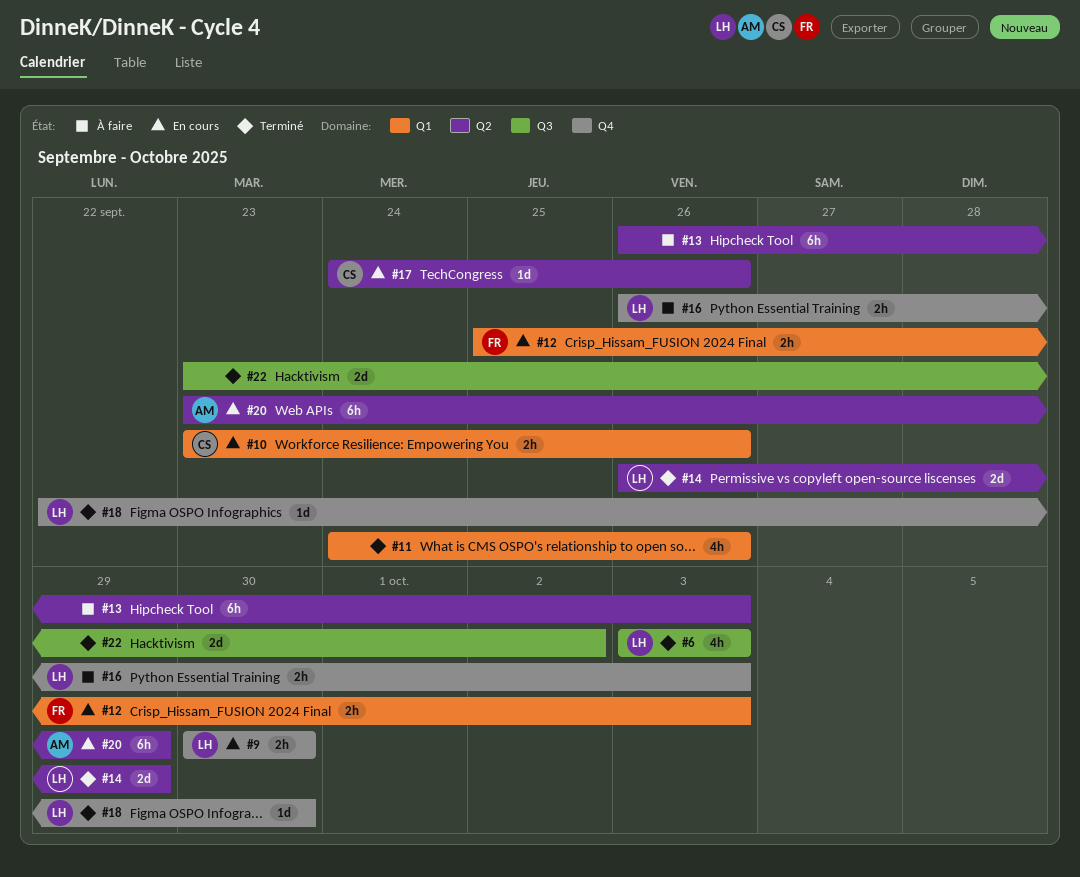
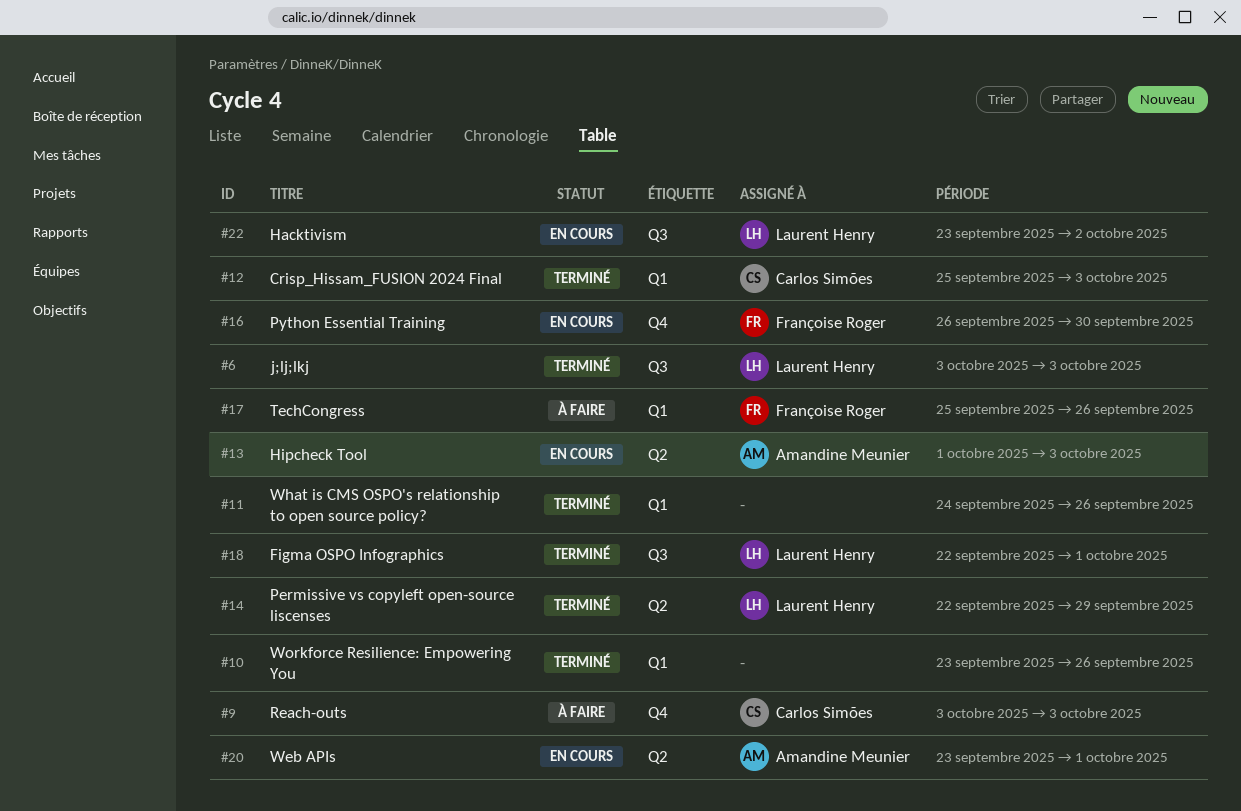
#9, status: En cours -> À faire
#9, owner: Laurent Henry -> Carlos Simões
#9, start: Sep 30 -> Oct 3
#9, due: Sep 30 -> Oct 3
#10, status: En cours -> Terminé
#10, owner: Carlos Simões -> none
#12, status: En cours -> Terminé
#12, owner: Françoise Roger -> Carlos Simões
#13, status: À faire -> En cours
#13, owner: none -> Amandine Meunier
#13, start: Sep 26 -> Oct 1
#14, start: Sep 26 -> Sep 22
#16, status: À faire -> En cours
#16, owner: Laurent Henry -> Françoise Roger
#16, due: Oct 3 -> Sep 30
#17, status: En cours -> À faire
#17, owner: Carlos Simões -> Françoise Roger
#17, label: Q2 -> Q1
#17, start: Sep 24 -> Sep 25
#18, label: Q4 -> Q3
#18, due: Sep 30 -> Oct 1
#20, due: Sep 29 -> Oct 1
#22, status: Terminé -> En cours
#22, owner: none -> Laurent Henry

